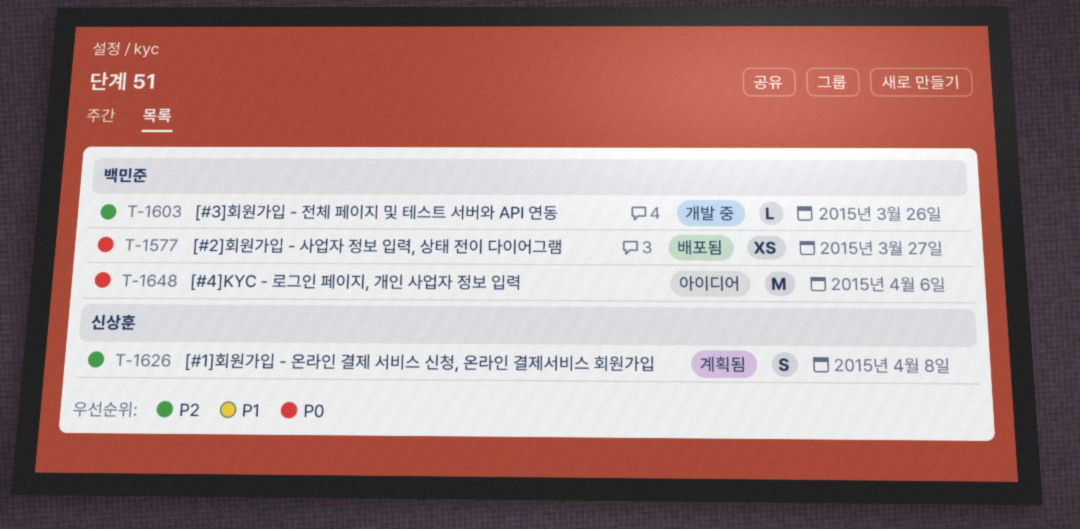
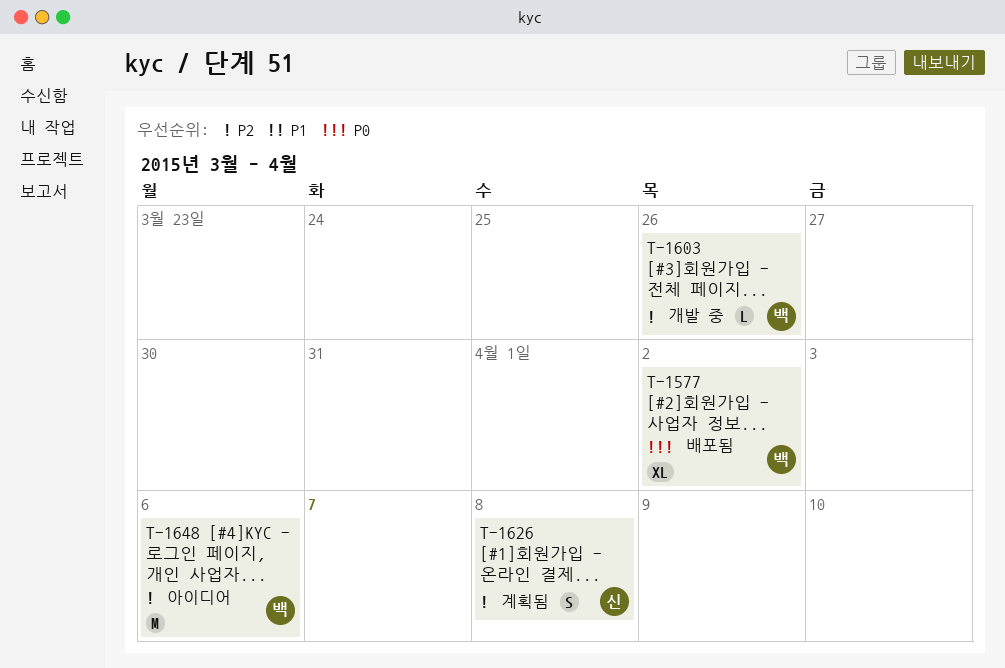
T-1577, estimate: XS -> XL
T-1577, due: Mar 27 -> Apr 2
T-1648, priority: P0 -> P2

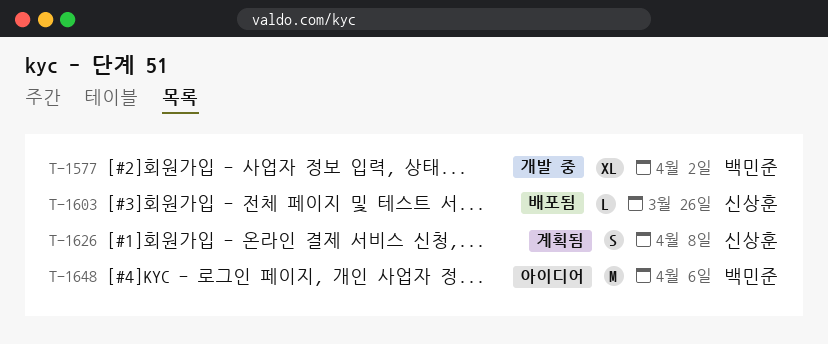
T-1577, status: 배포됨 -> 개발 중
T-1603, status: 개발 중 -> 배포됨
T-1603, owner: 백민준 -> 신상훈

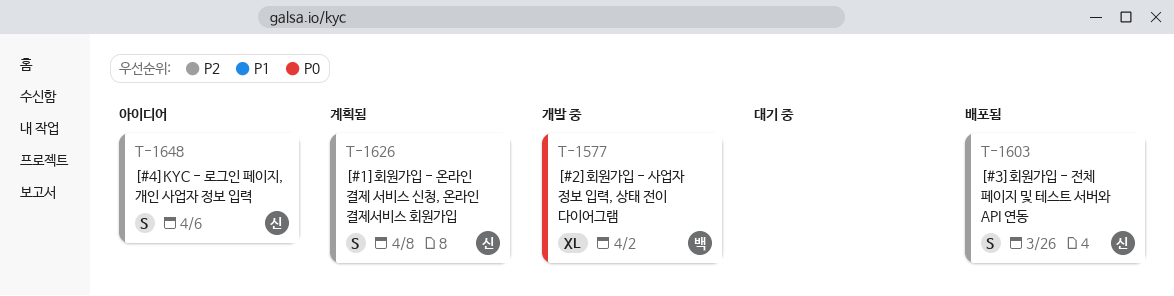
T-1603, estimate: L -> S
T-1648, owner: 백민준 -> 신상훈
T-1648, estimate: M -> S

